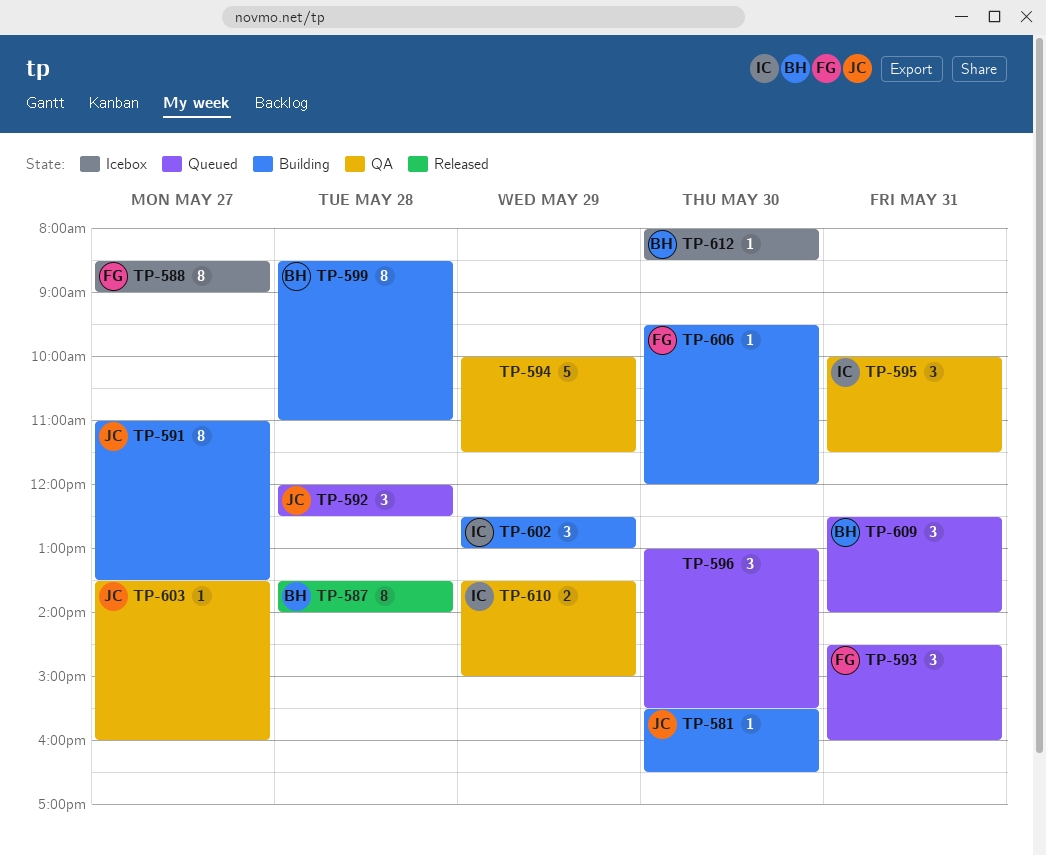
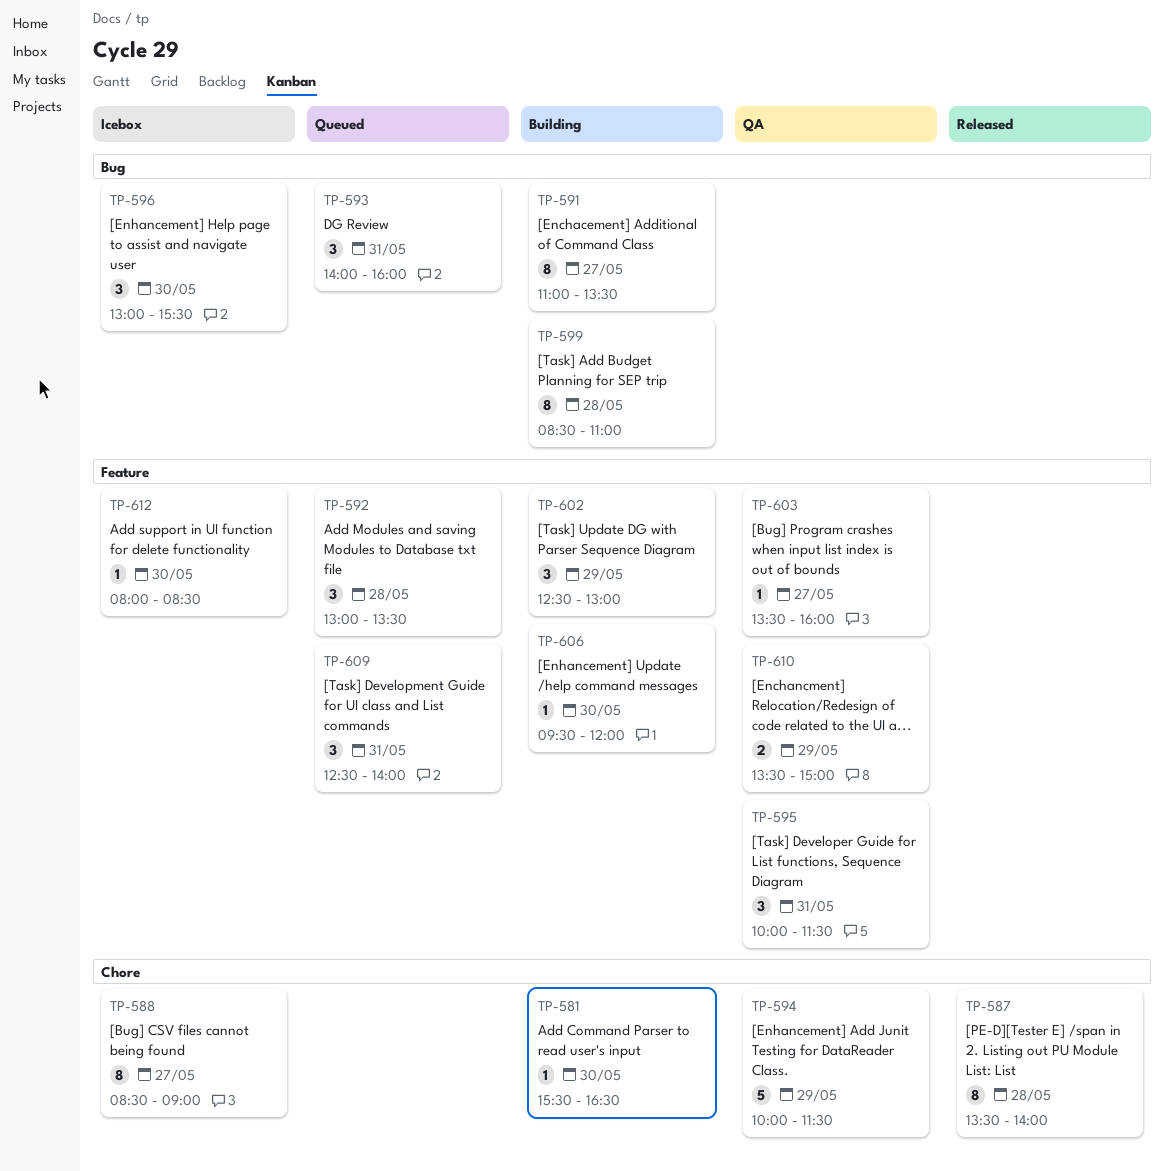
TP-592, begins: 12:00 -> 13:00
TP-592, ends: 12:30 -> 13:30
TP-593, begins: 14:30 -> 14:00
TP-596, status: Queued -> Icebox

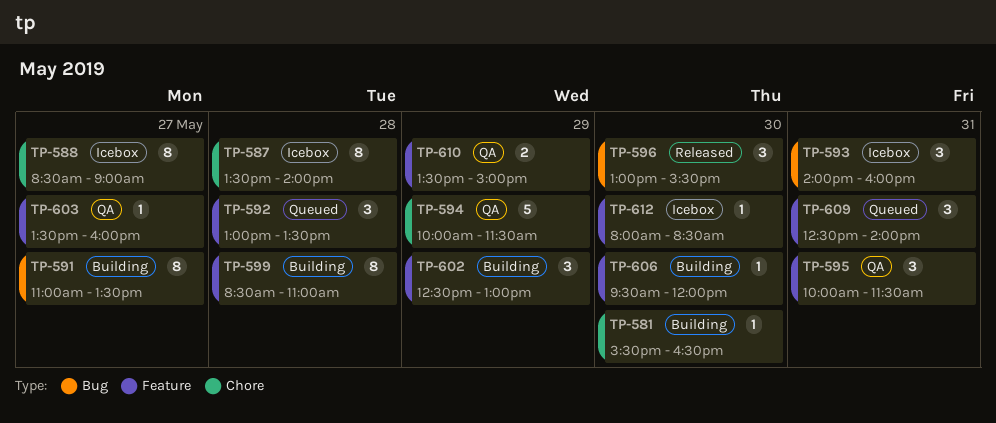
TP-587, status: Released -> Icebox
TP-593, status: Queued -> Icebox
TP-596, status: Icebox -> Released
TP-599, label: Bug -> Feature

